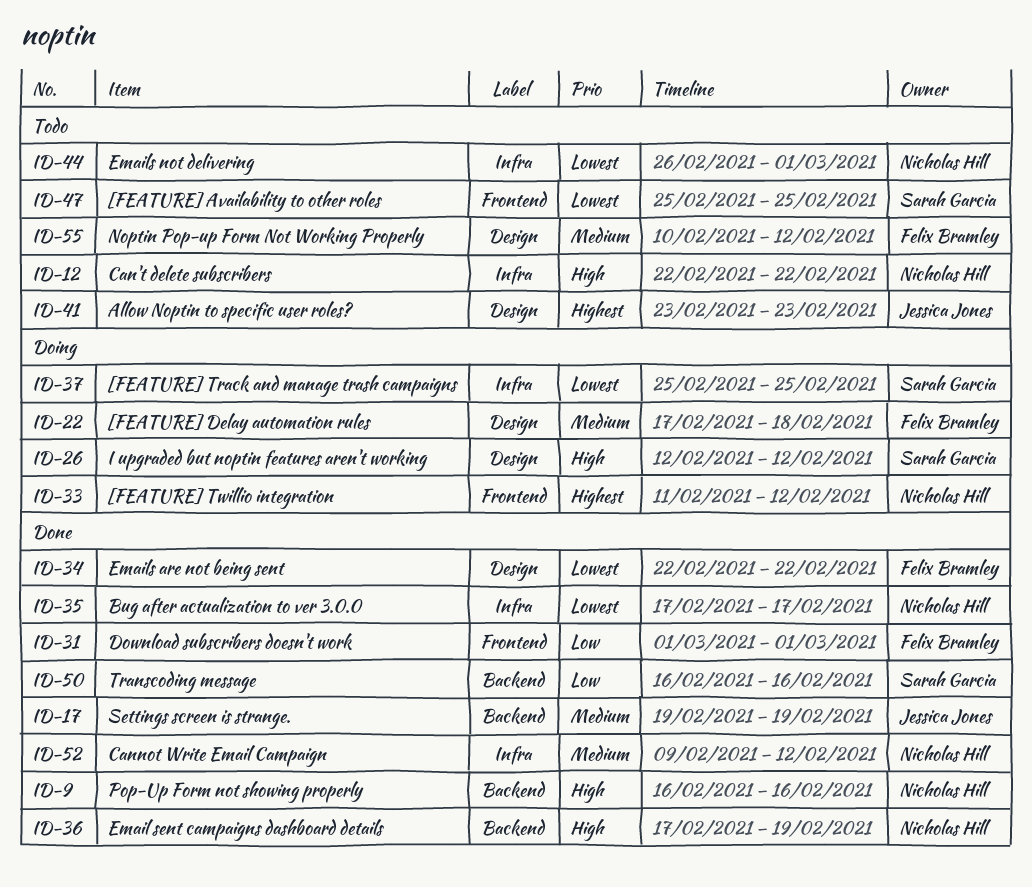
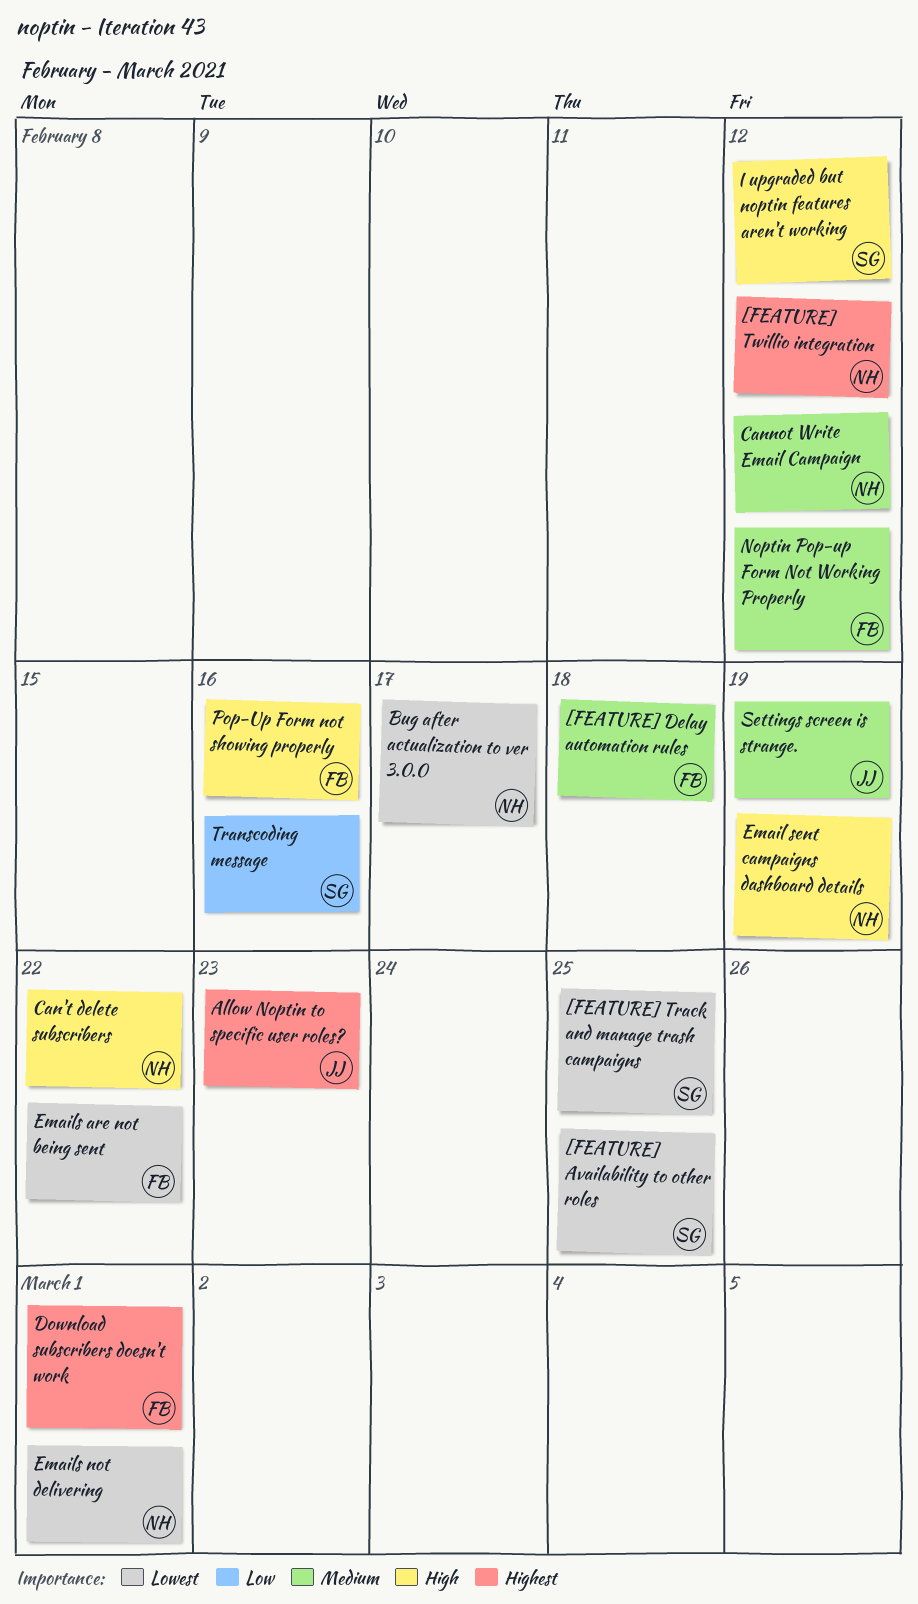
Download subscribers doesn't work, priority: Low -> Highest
Pop-Up Form not showing properly, owner: Nicholas Hill -> Felix Bramley

